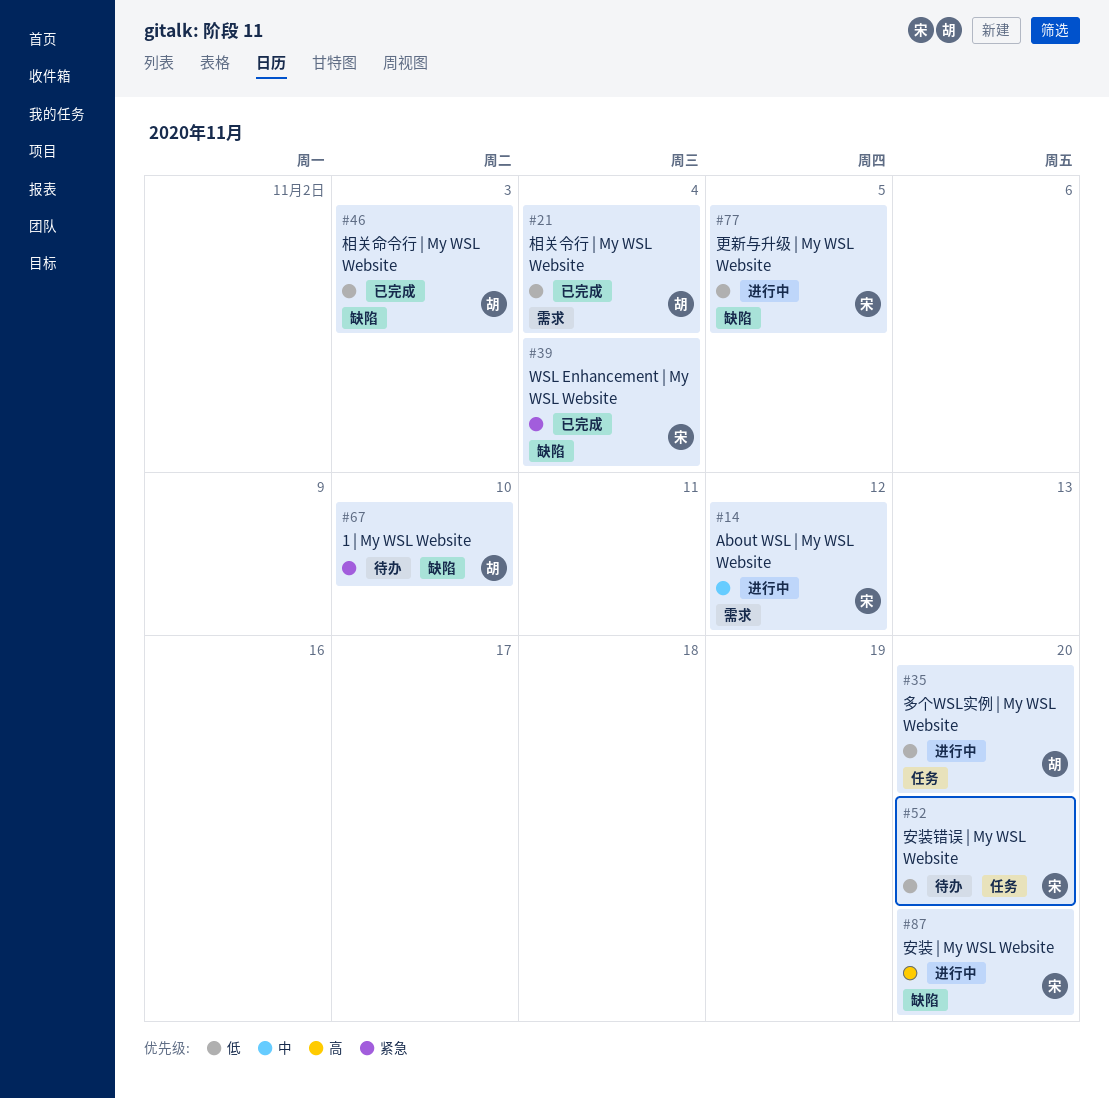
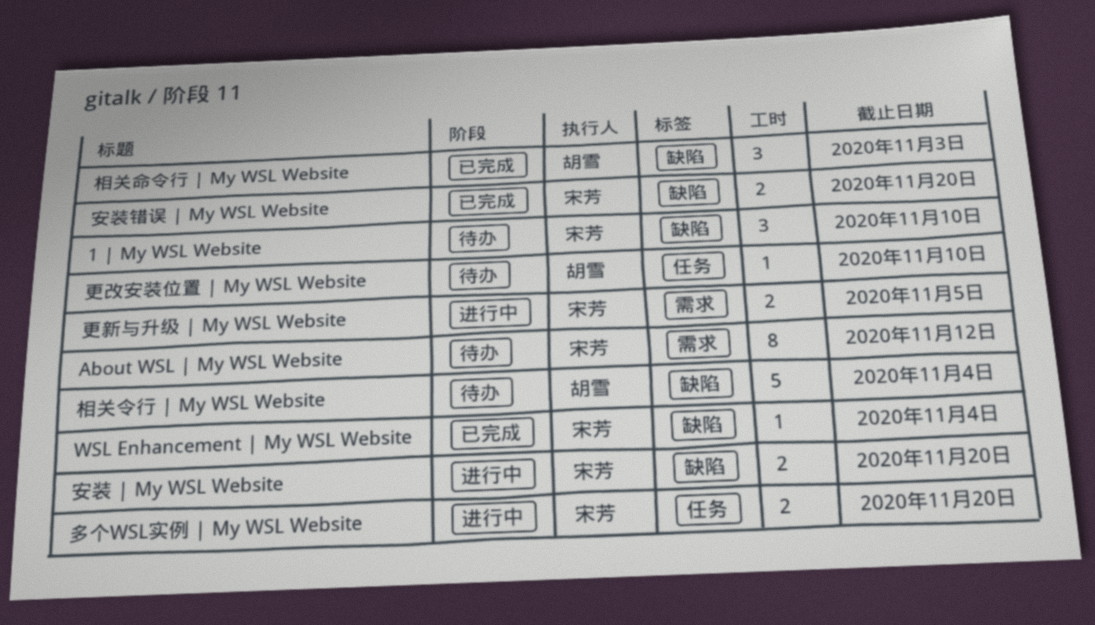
1 | My WSL Website, owner: 胡雪 -> 宋芳
About WSL | My WSL Website, status: 进行中 -> 待办
多个WSL实例 | My WSL Website, owner: 胡雪 -> 宋芳
安装错误 | My WSL Website, status: 待办 -> 已完成
安装错误 | My WSL Website, label: 任务 -> 缺陷
更改安装位置 | My WSL Website: none -> present
更新与升级 | My WSL Website, label: 缺陷 -> 需求
相关令行 | My WSL Website, status: 已完成 -> 待办
相关令行 | My WSL Website, label: 需求 -> 缺陷

